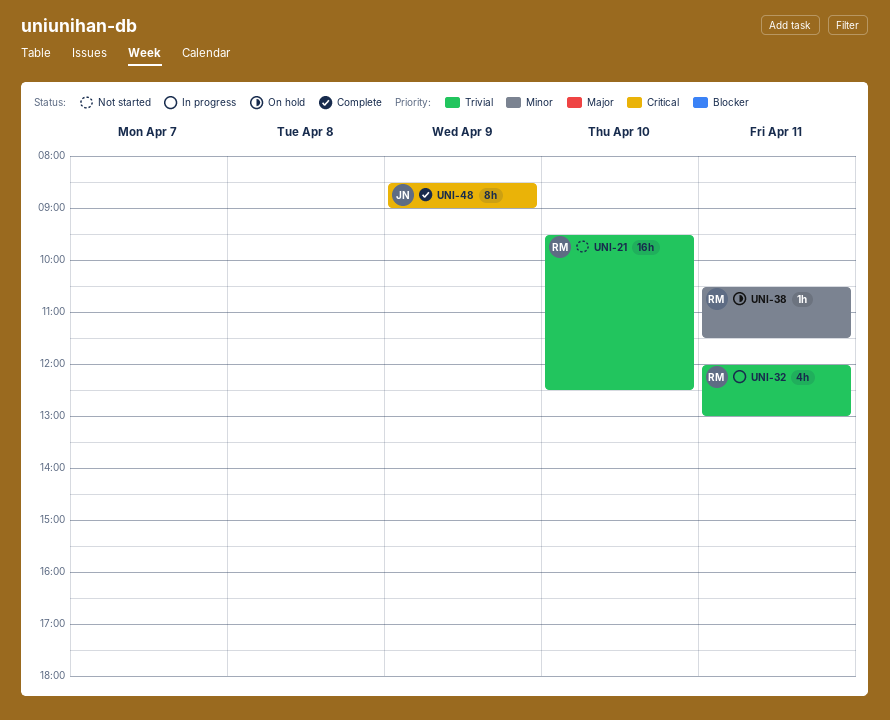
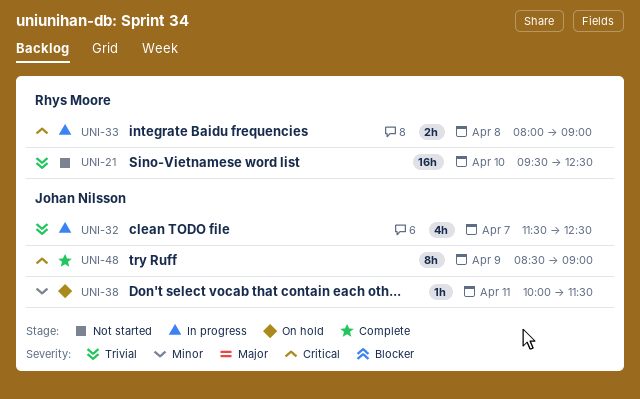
UNI-32, owner: Rhys Moore -> Johan Nilsson
UNI-32, day: Apr 11 -> Apr 7
UNI-32, begins: 12:00 -> 11:30
UNI-32, ends: 13:00 -> 12:30
UNI-33: none -> present
UNI-38, owner: Rhys Moore -> Johan Nilsson
UNI-38, begins: 10:30 -> 10:00

